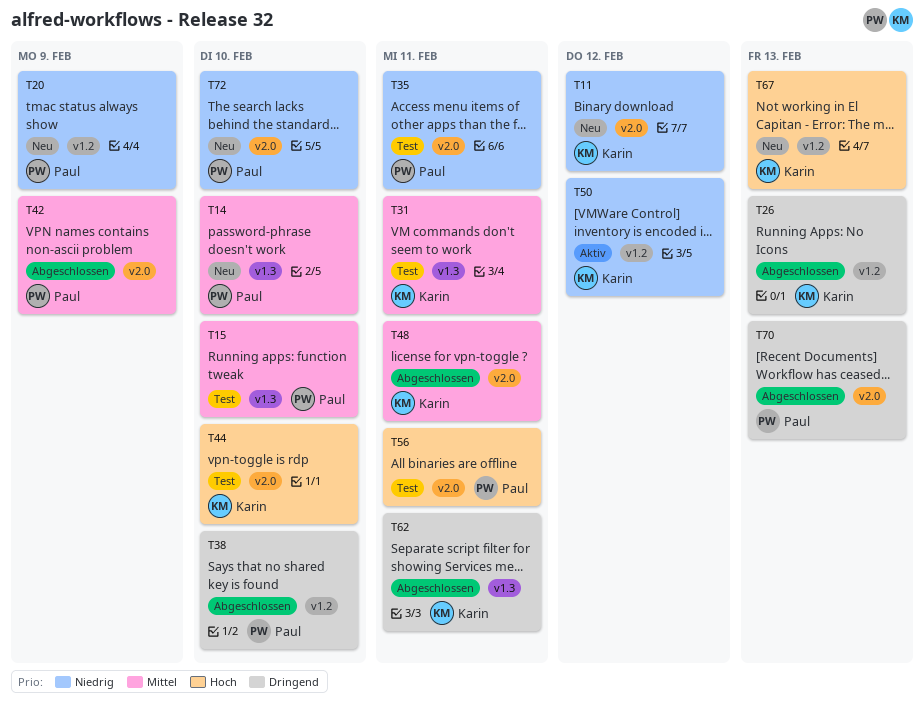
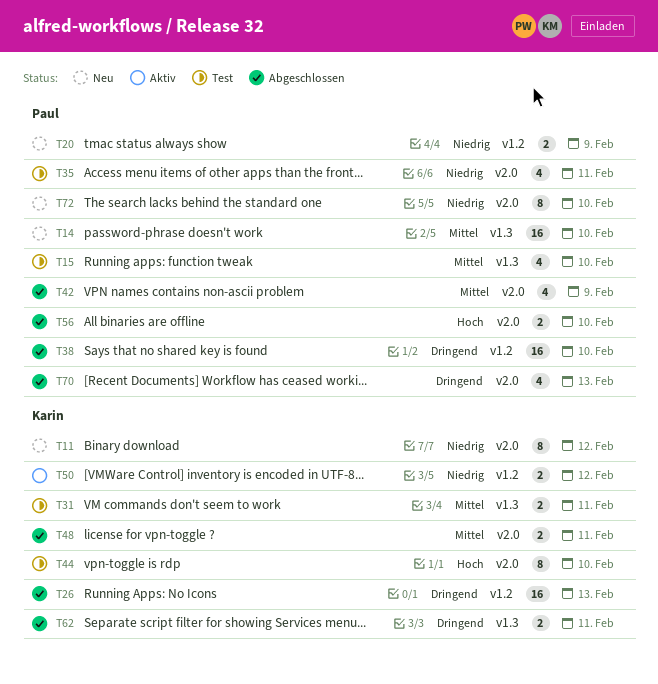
T56, status: Test -> Abgeschlossen
T56, due: Feb 11 -> Feb 10
T67: present -> none

